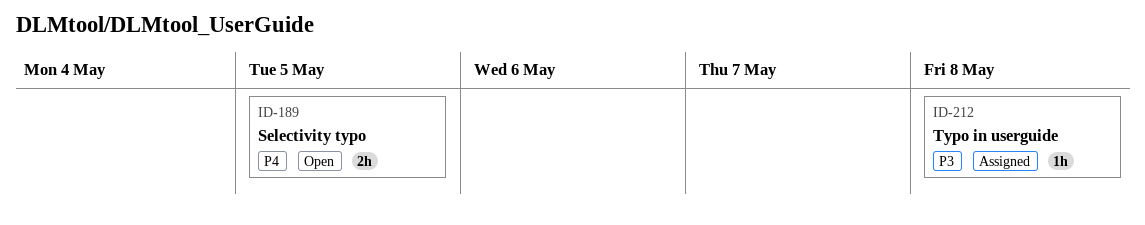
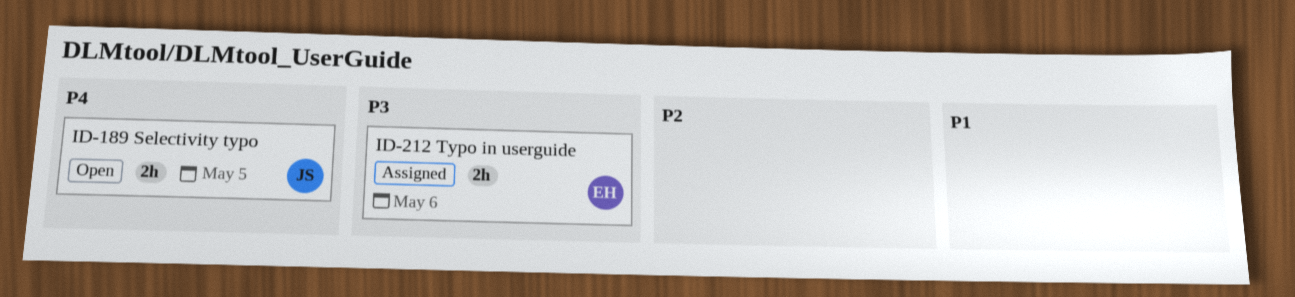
ID-212, estimate: 1h -> 2h
ID-212, due: May 8 -> May 6

